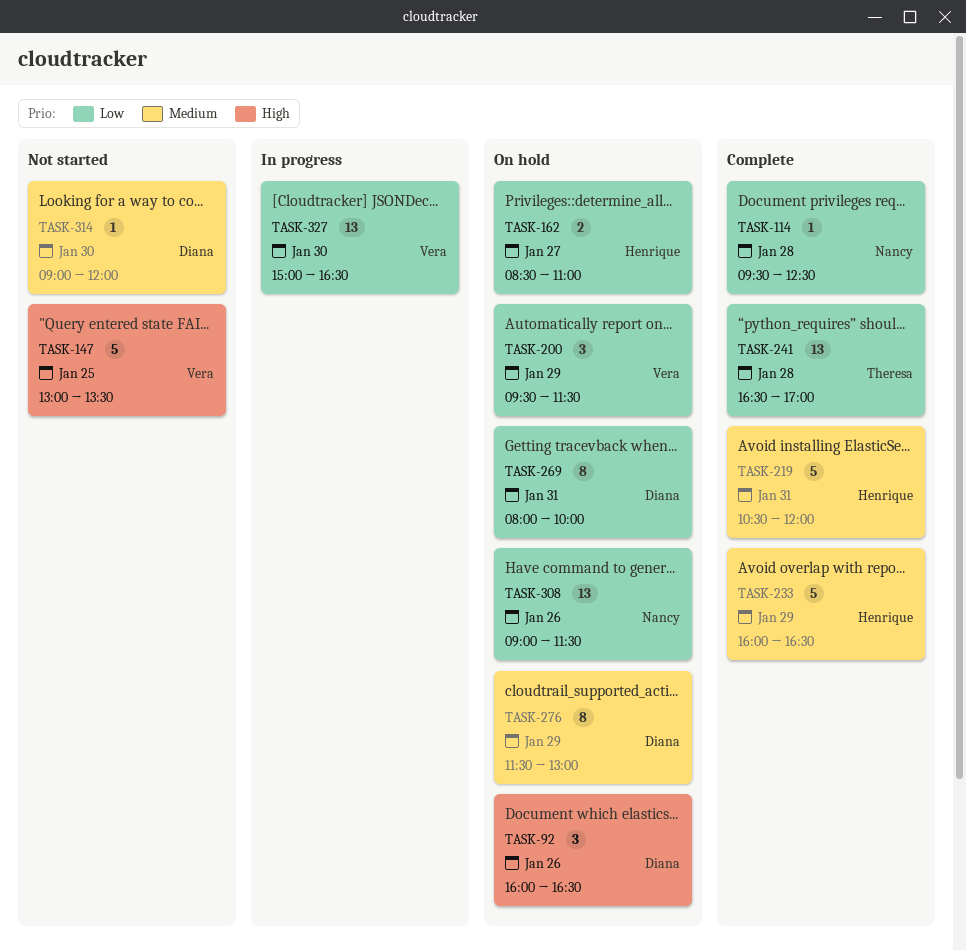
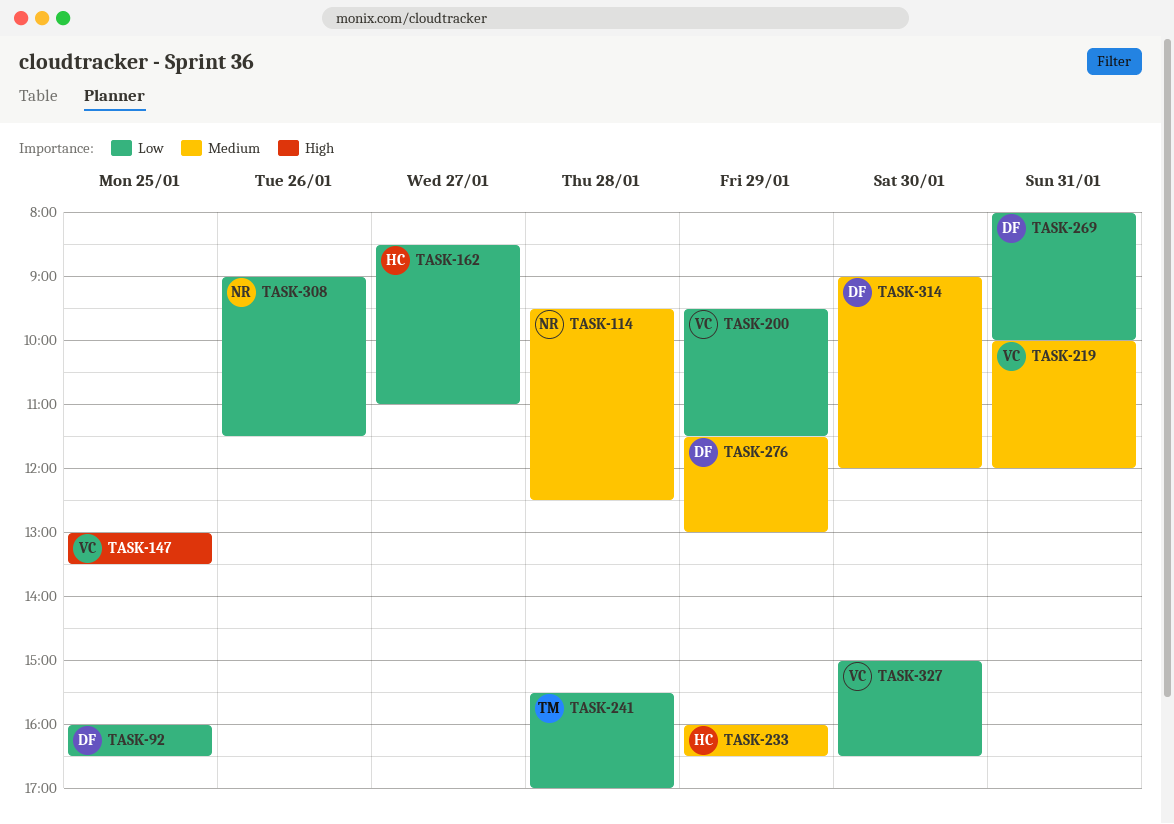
TASK-92, priority: High -> Low
TASK-92, day: Jan 26 -> Jan 25
TASK-114, priority: Low -> Medium
TASK-219, owner: Henrique -> Vera
TASK-219, begins: 10:30 -> 10:00
TASK-241, begins: 16:30 -> 15:30

